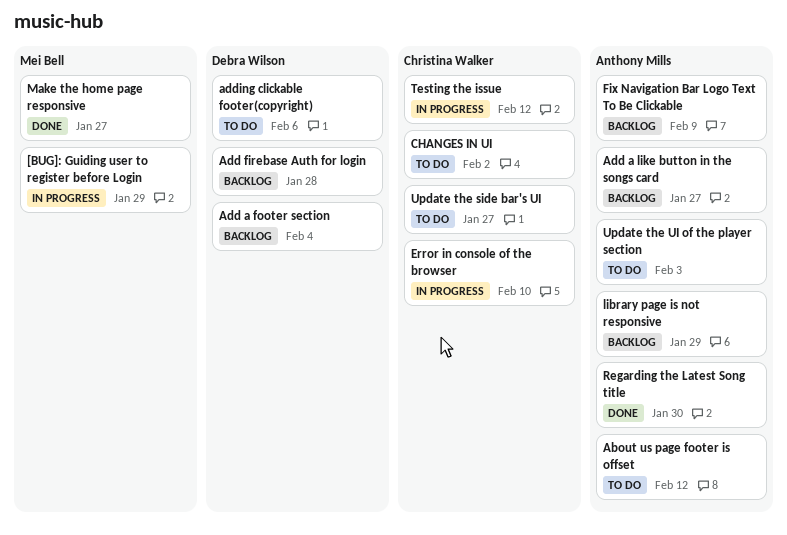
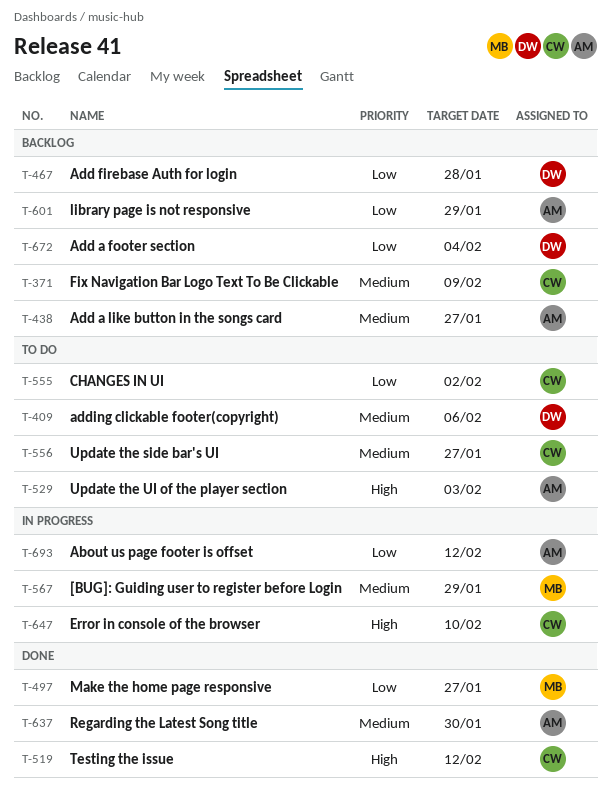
About us page footer is offset, status: To do -> In progress
Fix Navigation Bar Logo Text To Be Clickable, owner: Anthony Mills -> Christina Walker
Testing the issue, status: In progress -> Done

